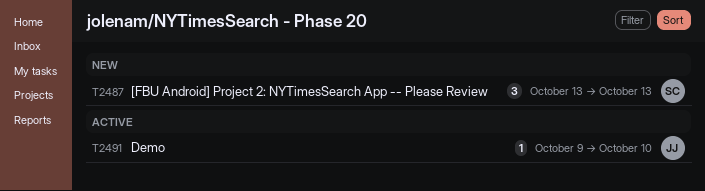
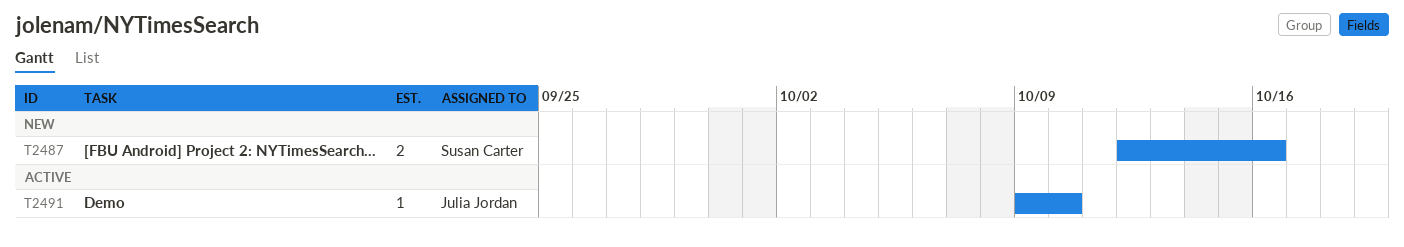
T2487, estimate: 3 -> 2
T2487, start: Oct 13 -> Oct 12
T2487, due: Oct 13 -> Oct 16

